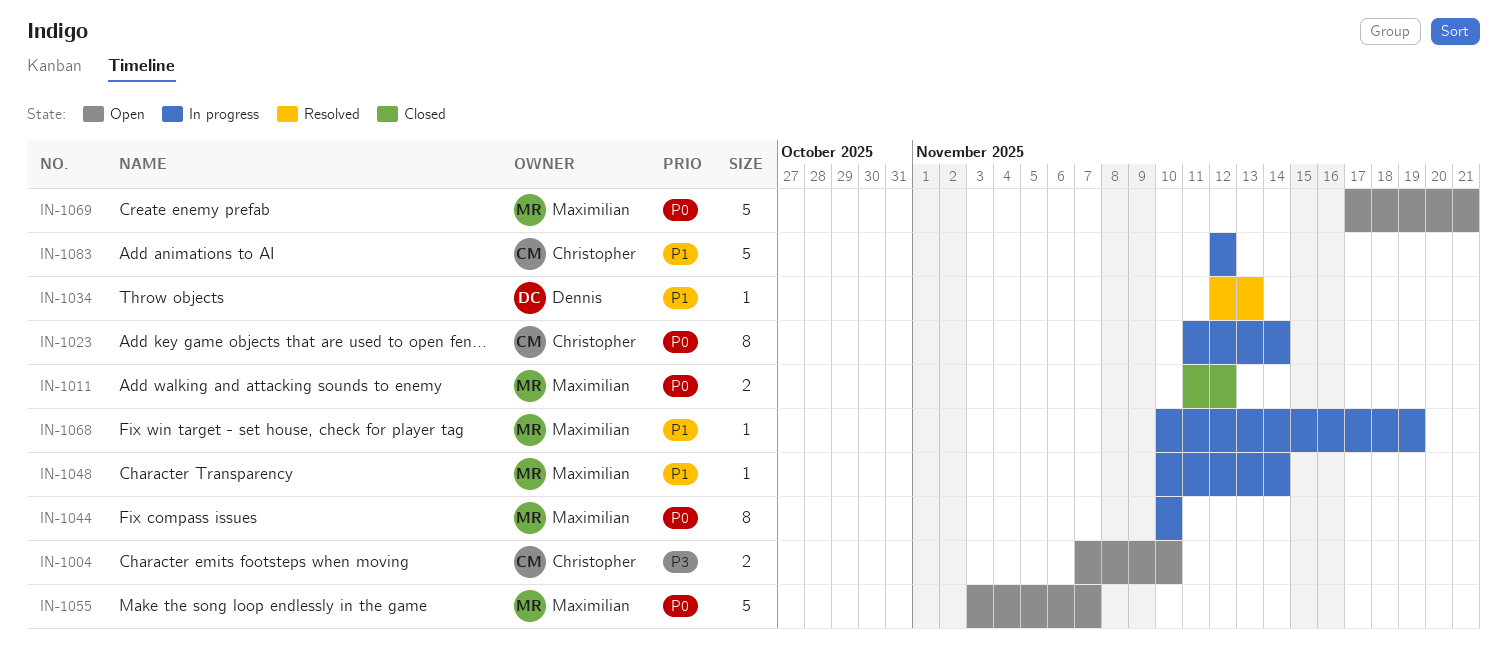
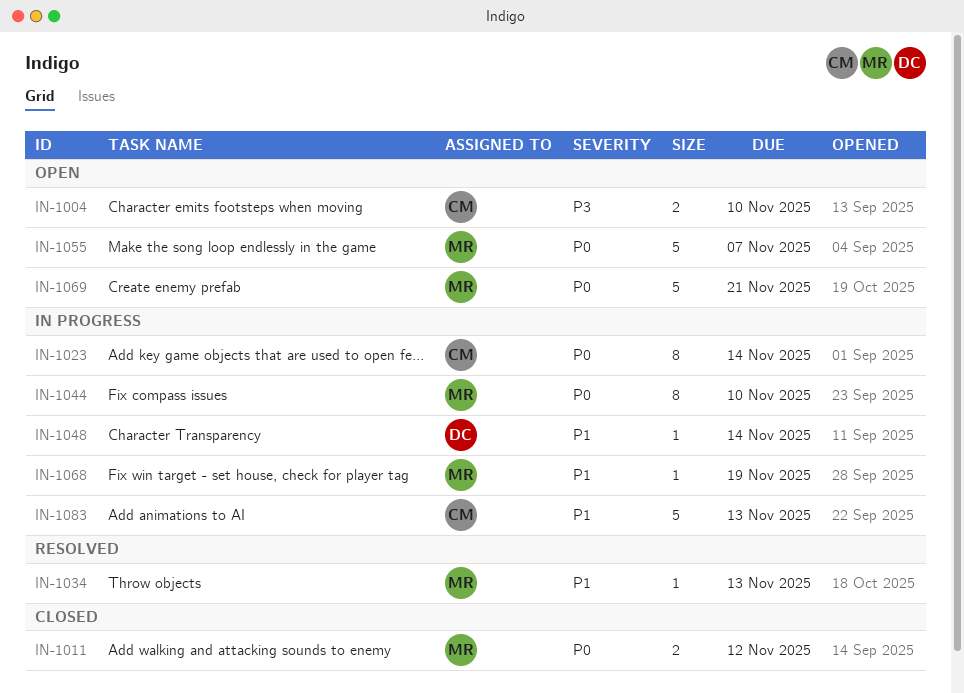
IN-1034, owner: Dennis -> Maximilian
IN-1048, owner: Maximilian -> Dennis
IN-1083, due: Nov 12 -> Nov 13

